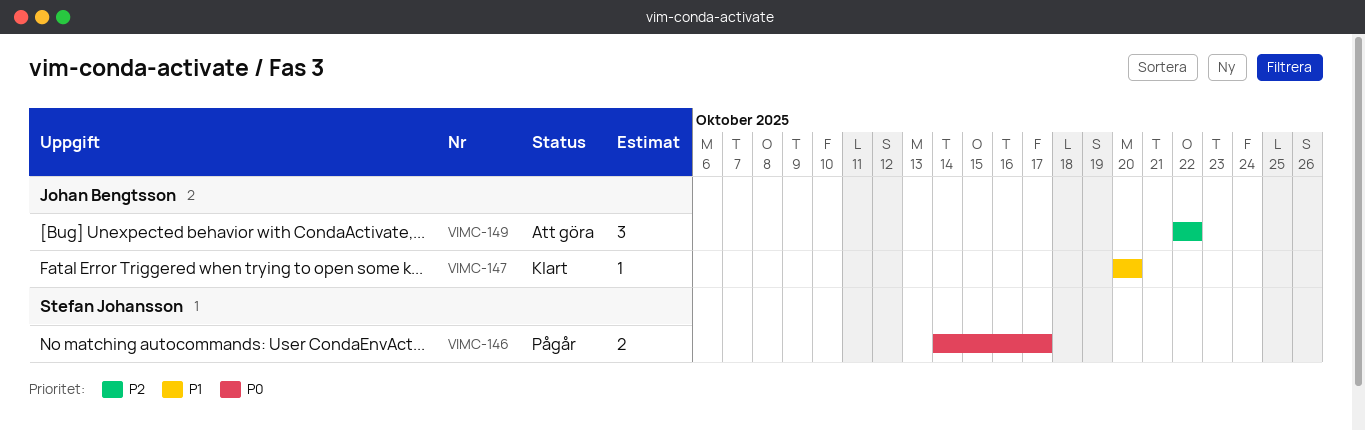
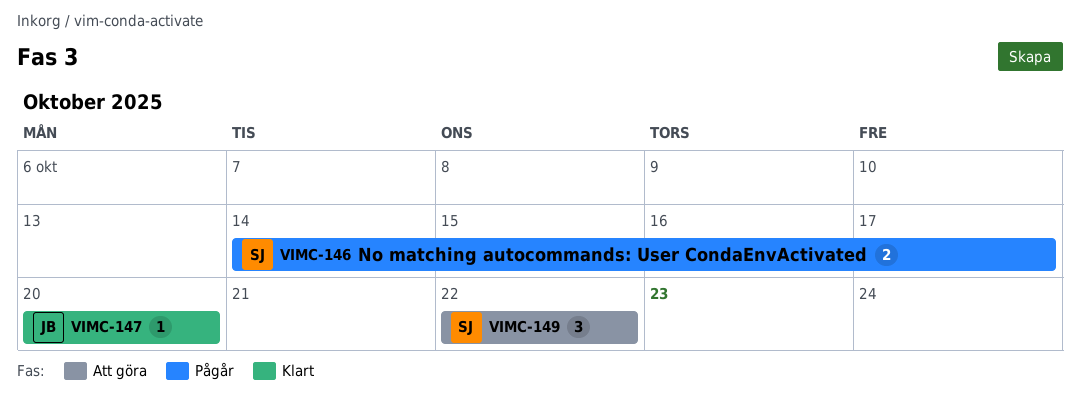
VIMC-149, owner: Johan Bengtsson -> Stefan Johansson

